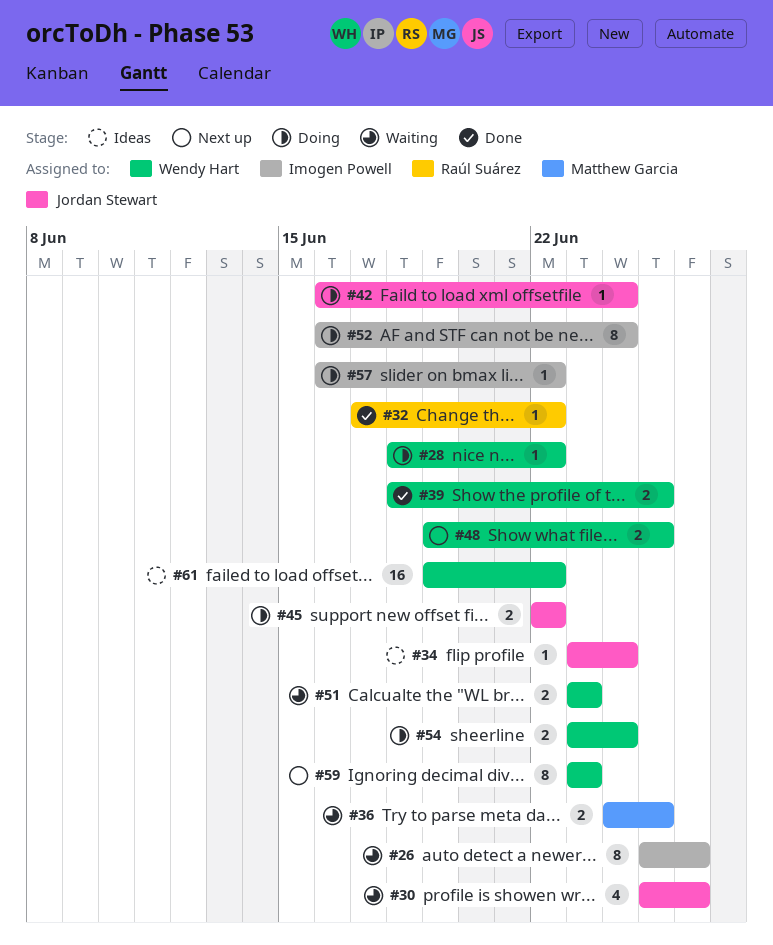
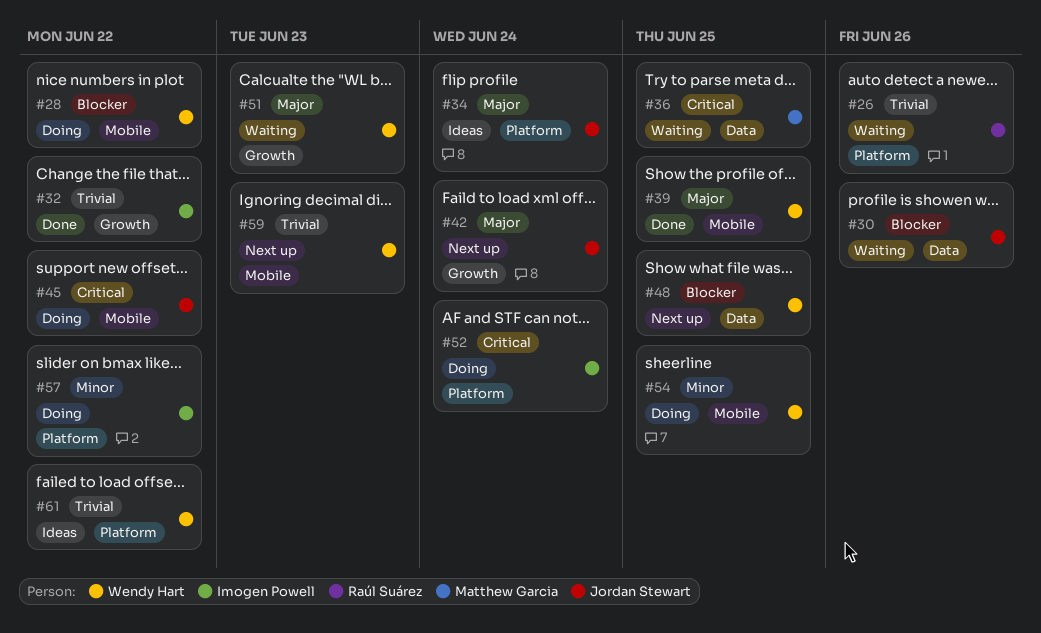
#26, owner: Imogen Powell -> Raúl Suárez
#32, owner: Raúl Suárez -> Imogen Powell
#42, status: Doing -> Next up
#54, due: Jun 24 -> Jun 25

